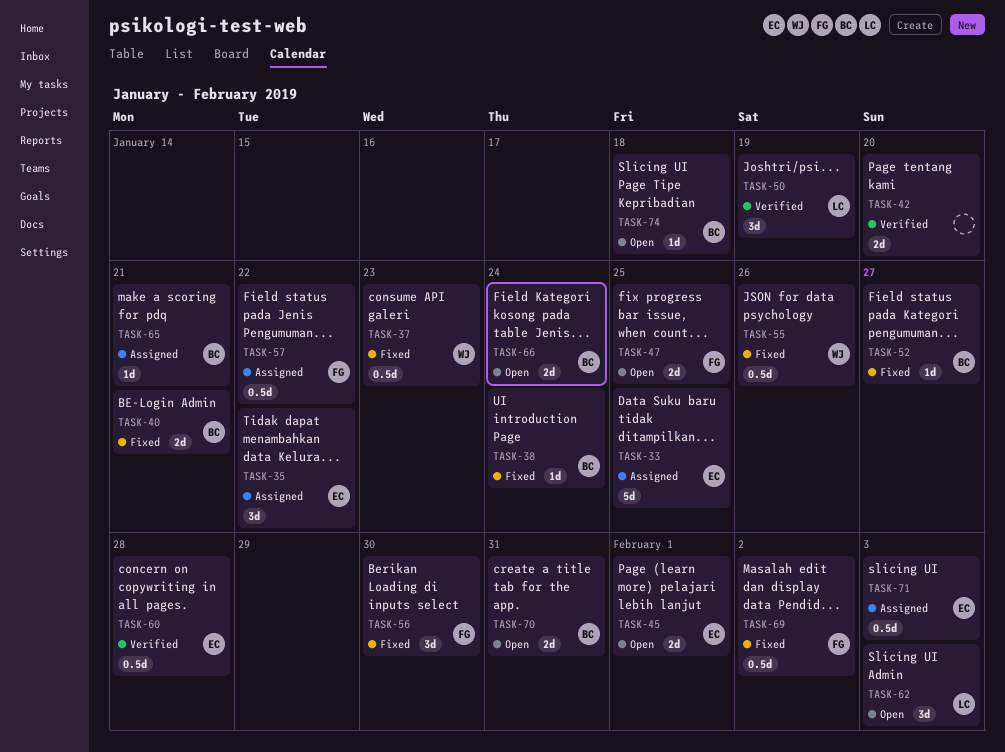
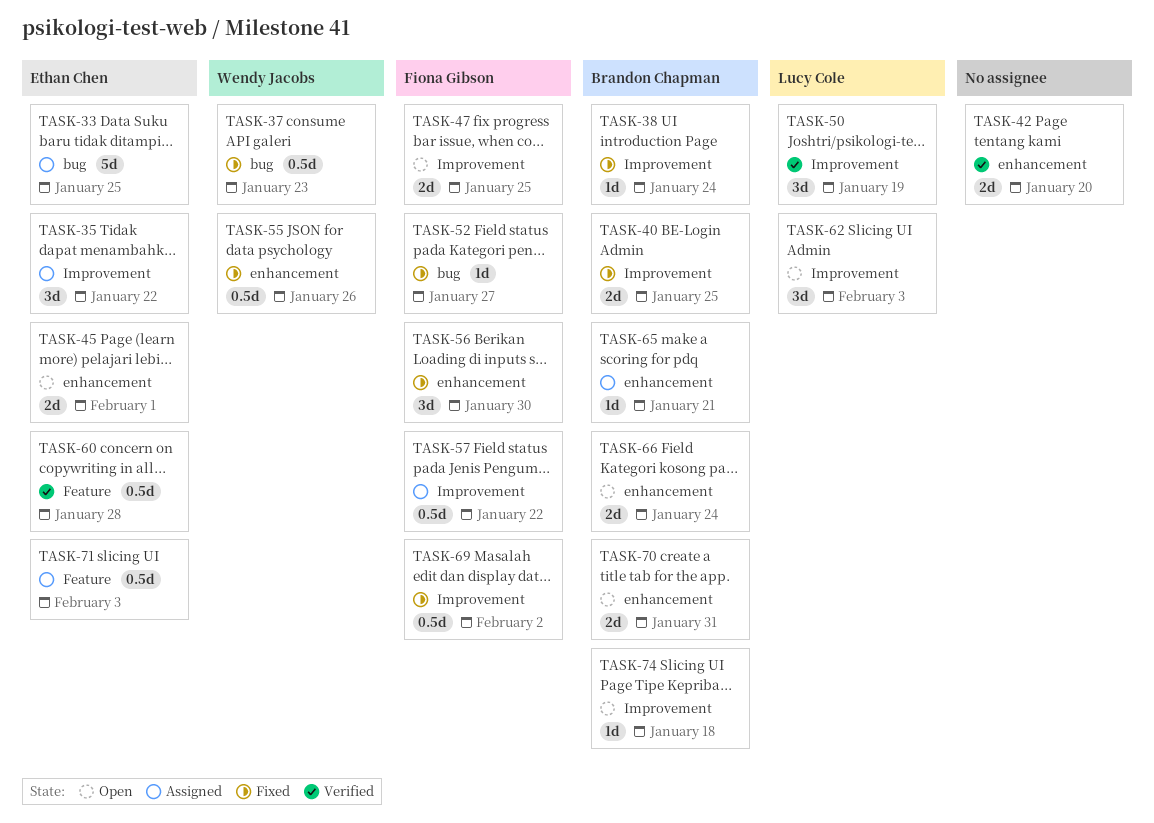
TASK-40, due: Jan 21 -> Jan 25
TASK-52, owner: Brandon Chapman -> Fiona Gibson

